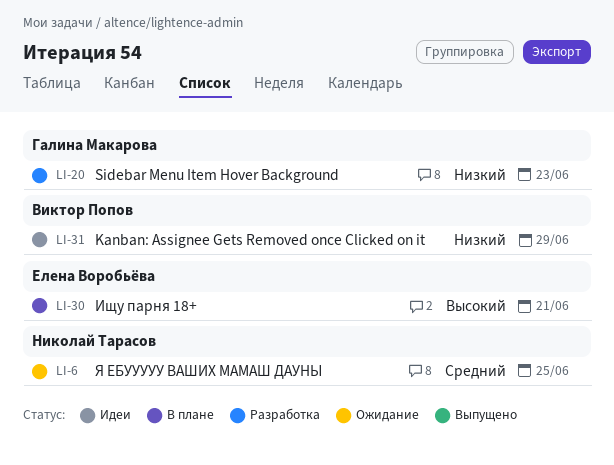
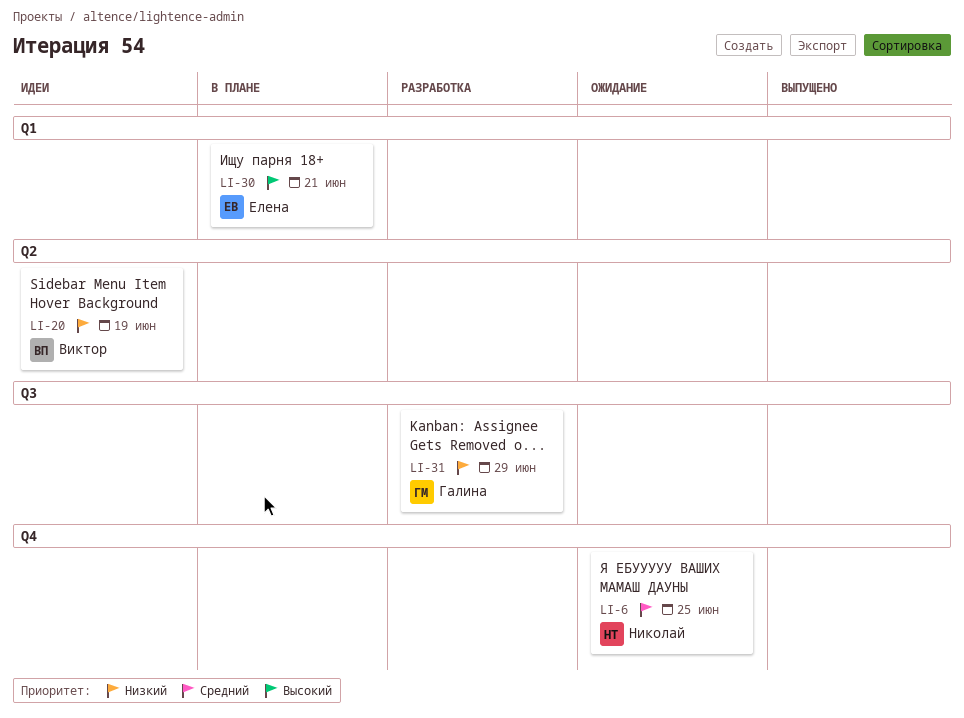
LI-20, status: Разработка -> Идеи
LI-20, owner: Галина Макарова -> Виктор Попов
LI-20, due: Jun 23 -> Jun 19
LI-31, status: Идеи -> Разработка
LI-31, owner: Виктор Попов -> Галина Макарова

